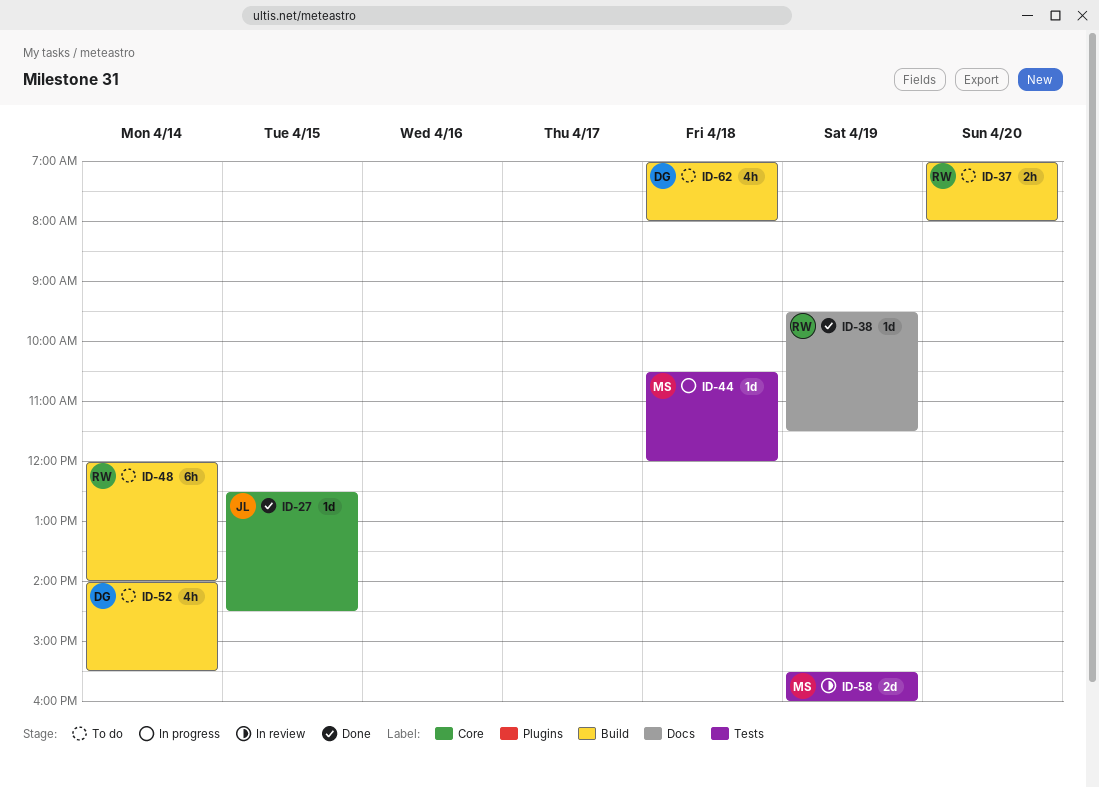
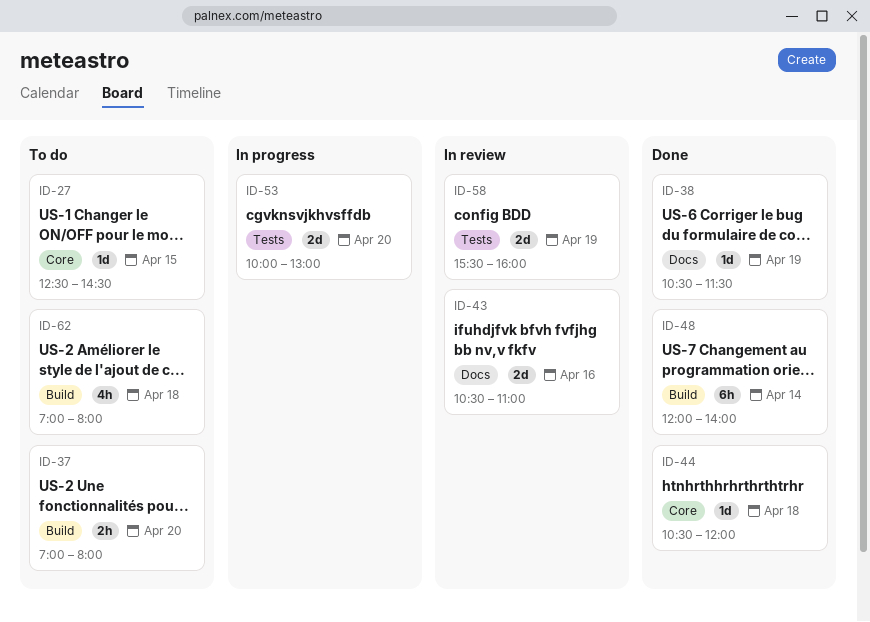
ID-27, status: Done -> To do
ID-38, begins: 09:30 -> 10:30
ID-43: none -> present
ID-44, status: In progress -> Done
ID-44, label: Tests -> Core
ID-48, status: To do -> Done
ID-52: present -> none
ID-53: none -> present

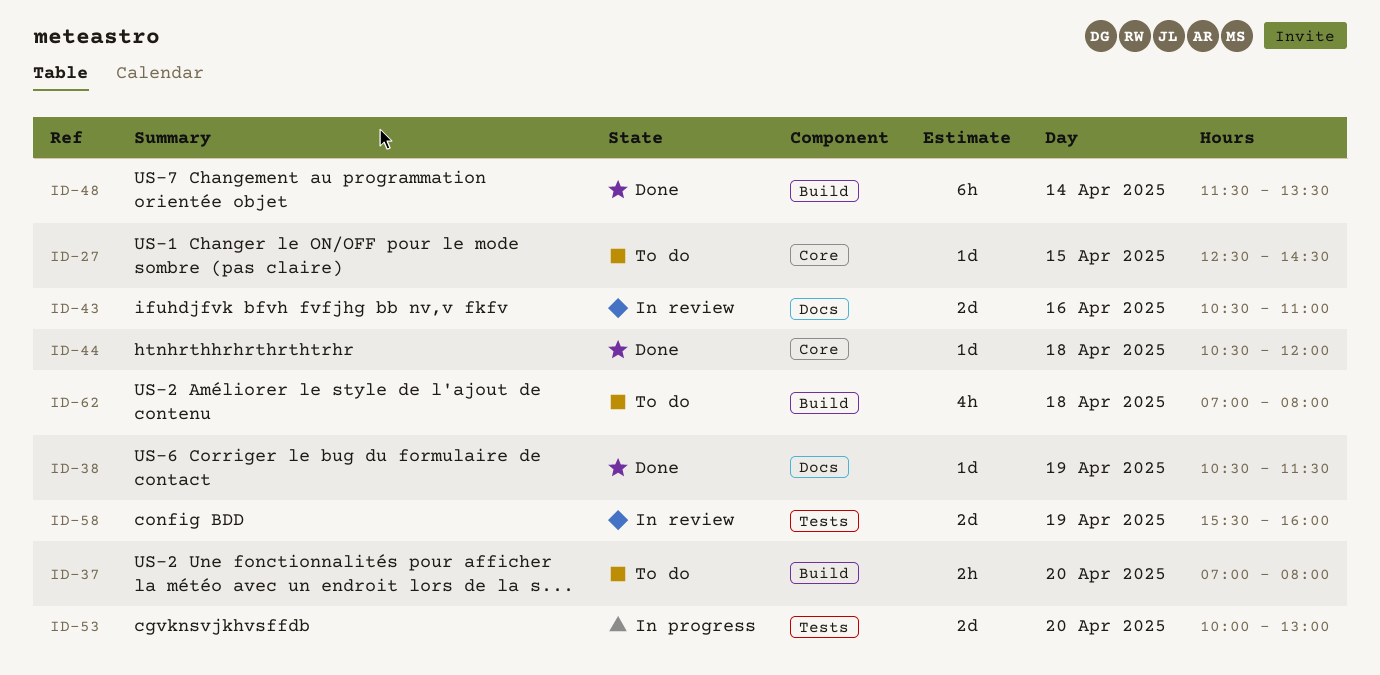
ID-48, begins: 12:00 -> 11:30
ID-48, ends: 14:00 -> 13:30

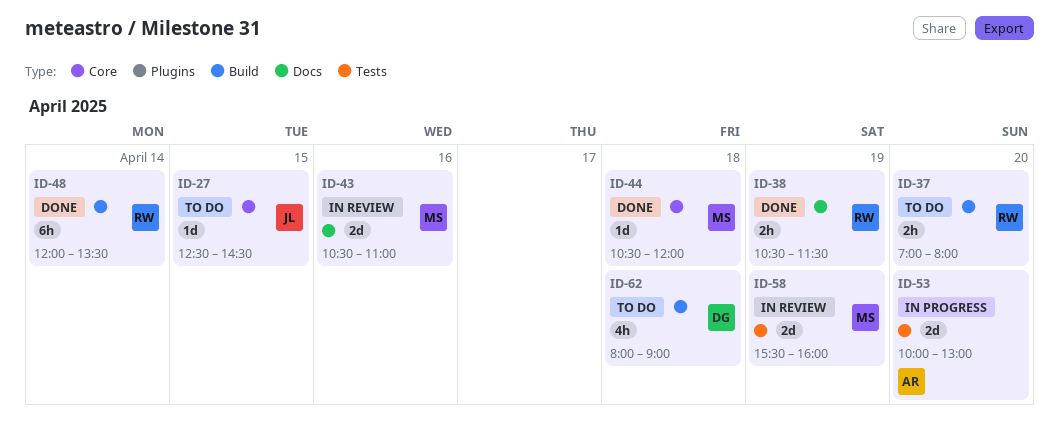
ID-38, estimate: 1d -> 2h
ID-48, begins: 11:30 -> 12:00
ID-62, begins: 07:00 -> 08:00
ID-62, ends: 08:00 -> 09:00

